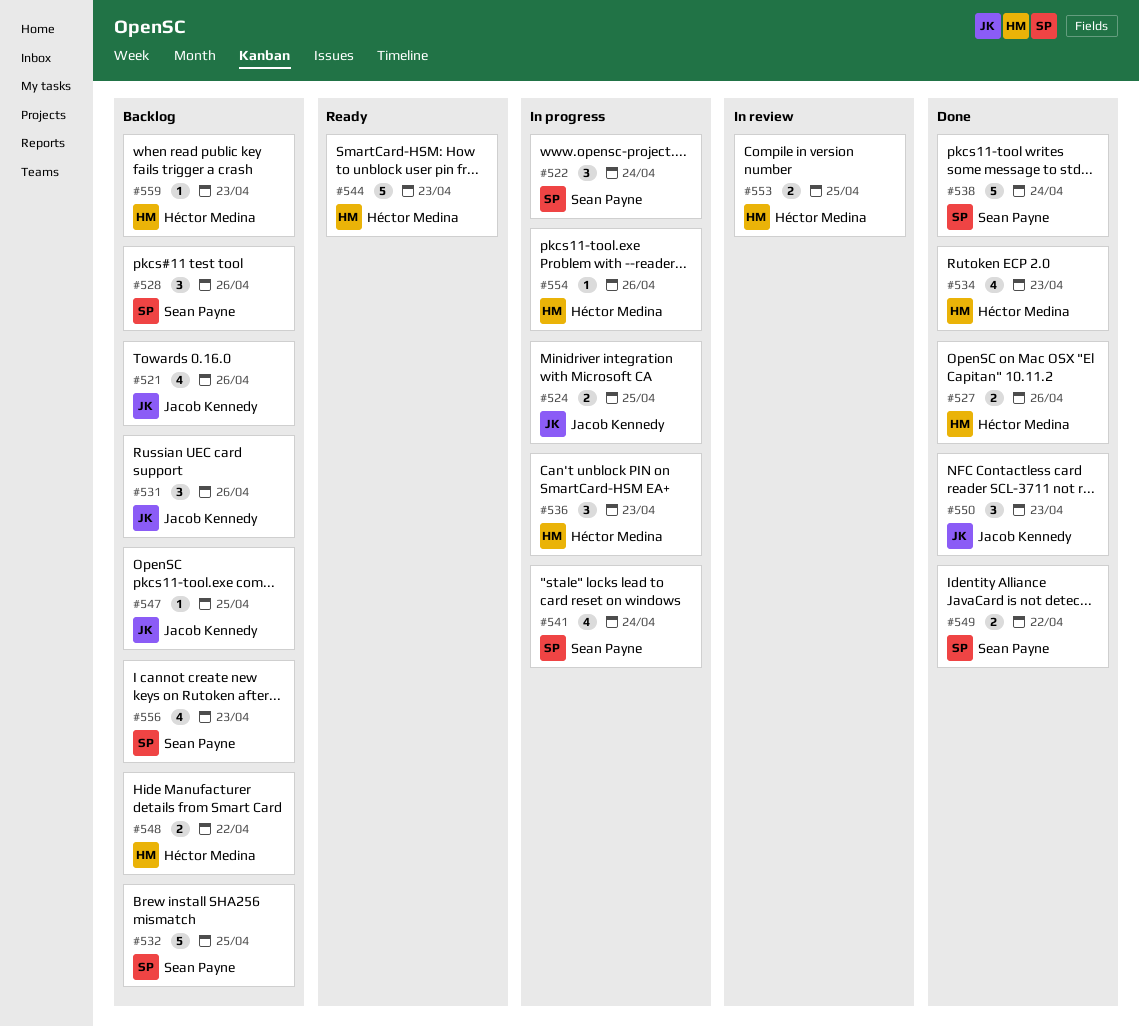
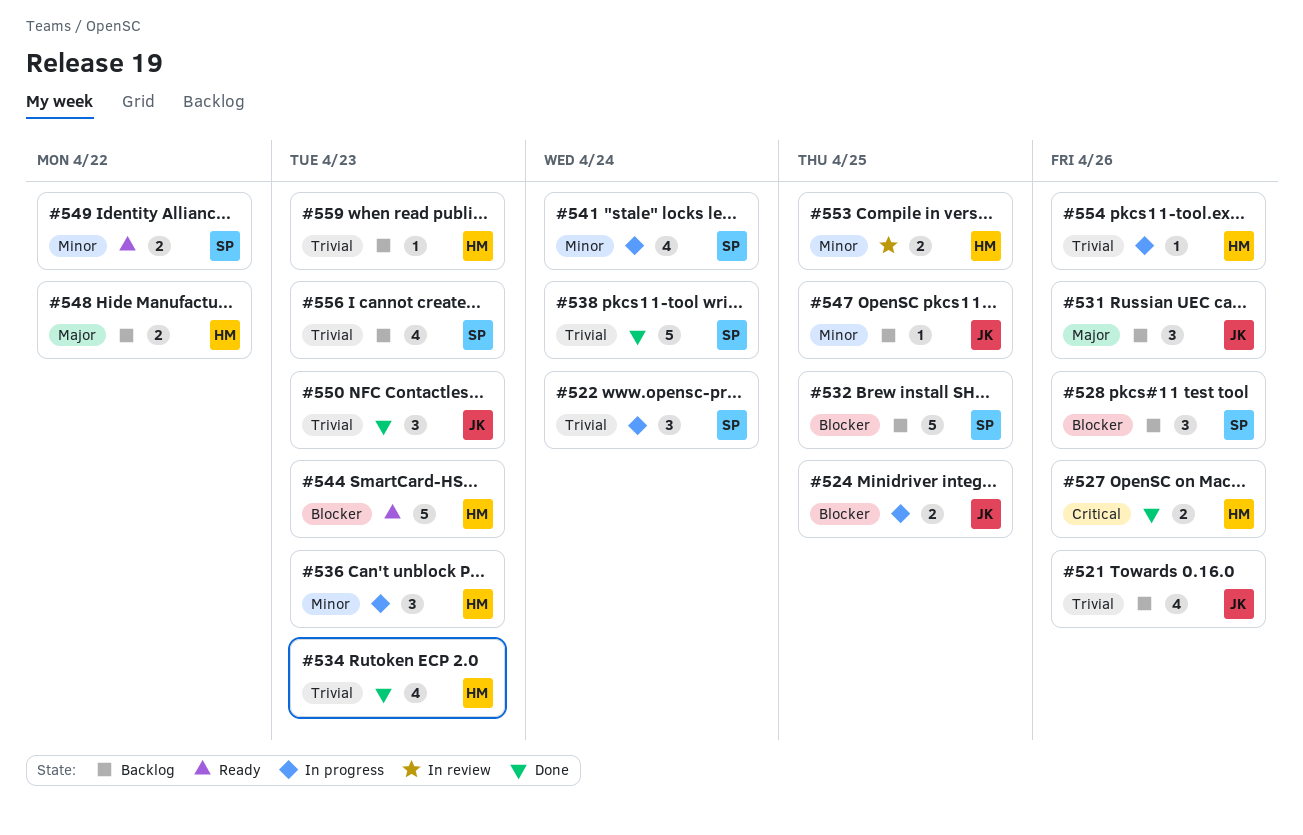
#549, status: Done -> Ready

